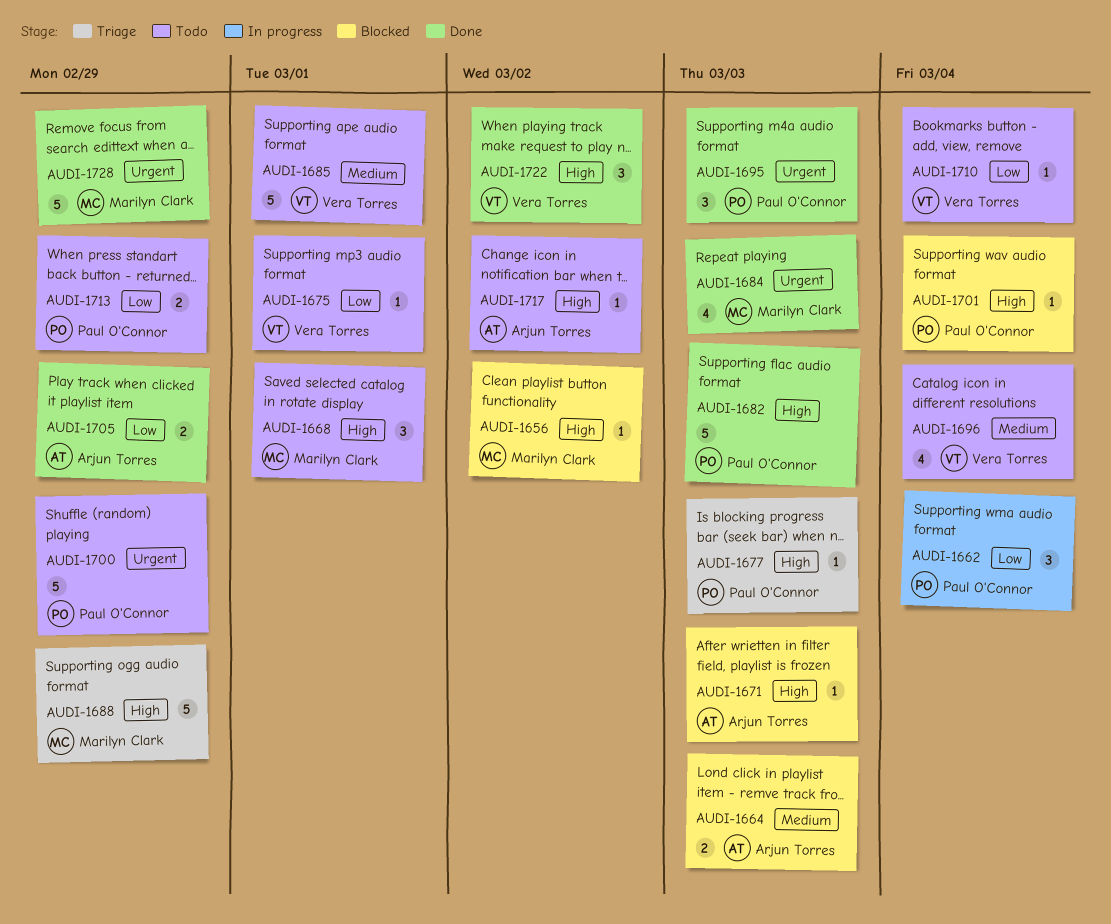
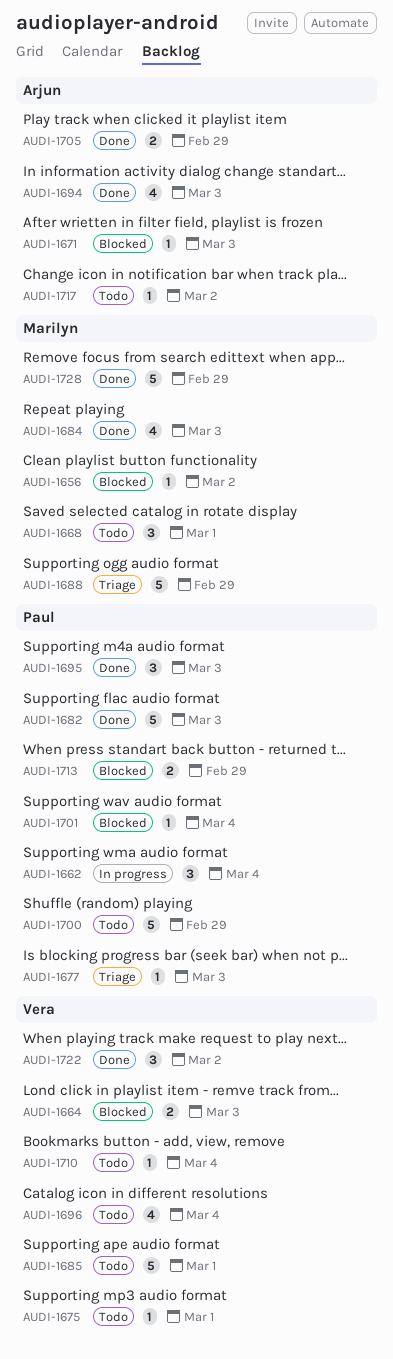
AUDI-1664, owner: Arjun Torres -> Vera Torres
AUDI-1694: none -> present
AUDI-1713, status: Todo -> Blocked

